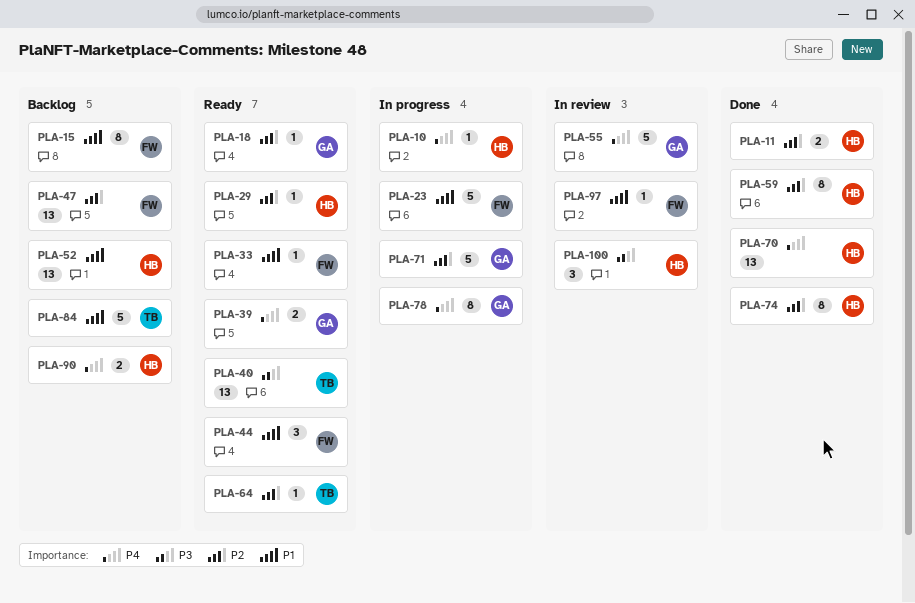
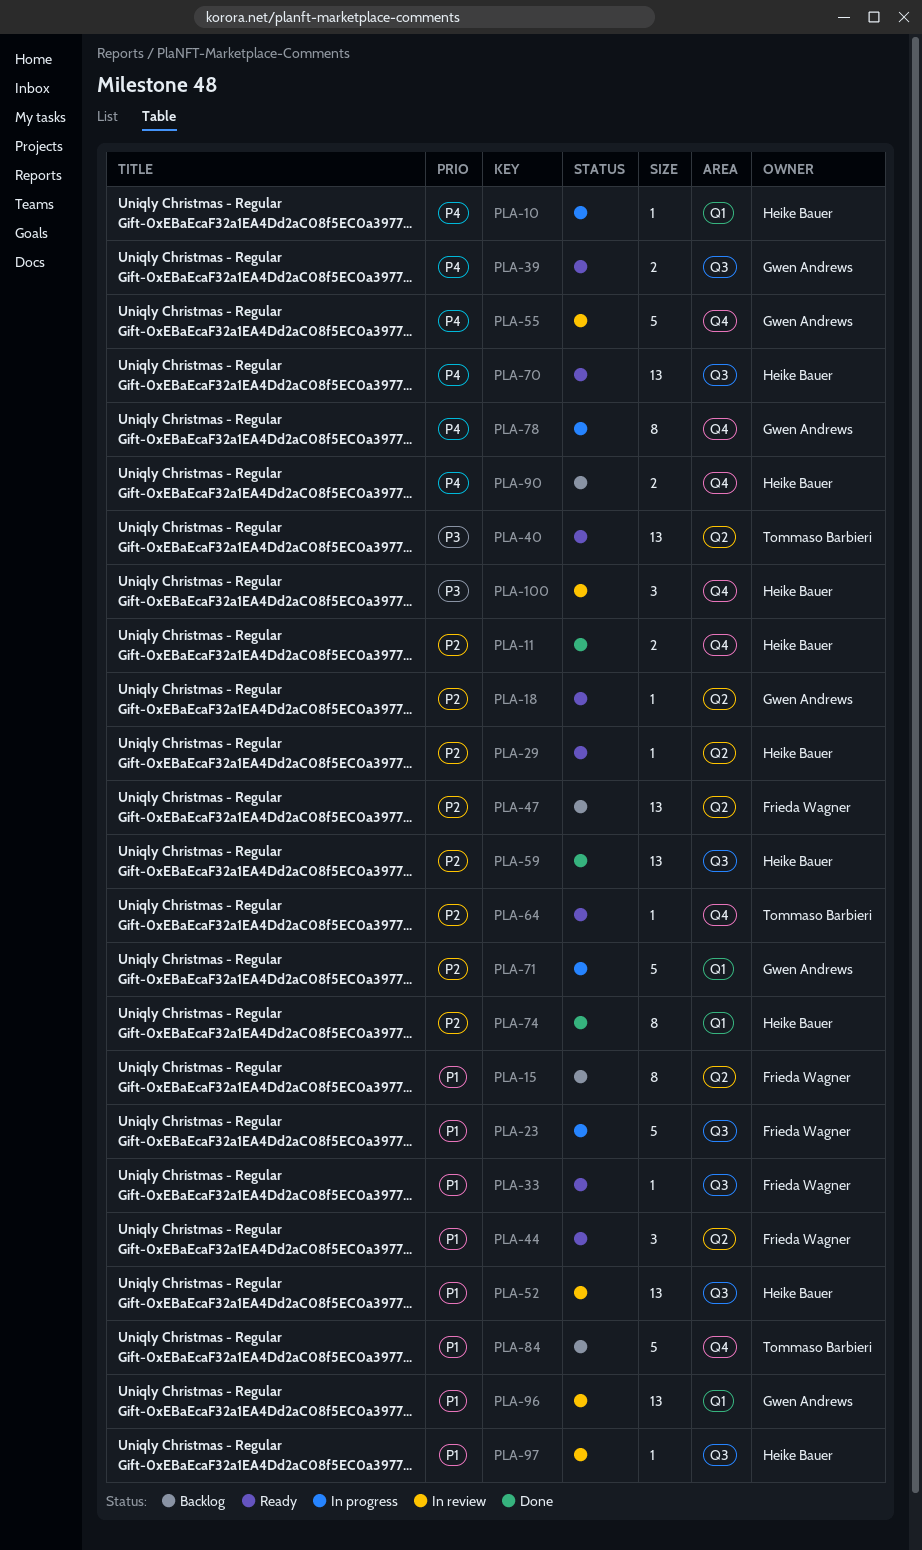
PLA-52, status: Backlog -> In review
PLA-59, estimate: 8 -> 13
PLA-70, status: Done -> Ready
PLA-96: none -> present
PLA-97, owner: Frieda Wagner -> Heike Bauer

